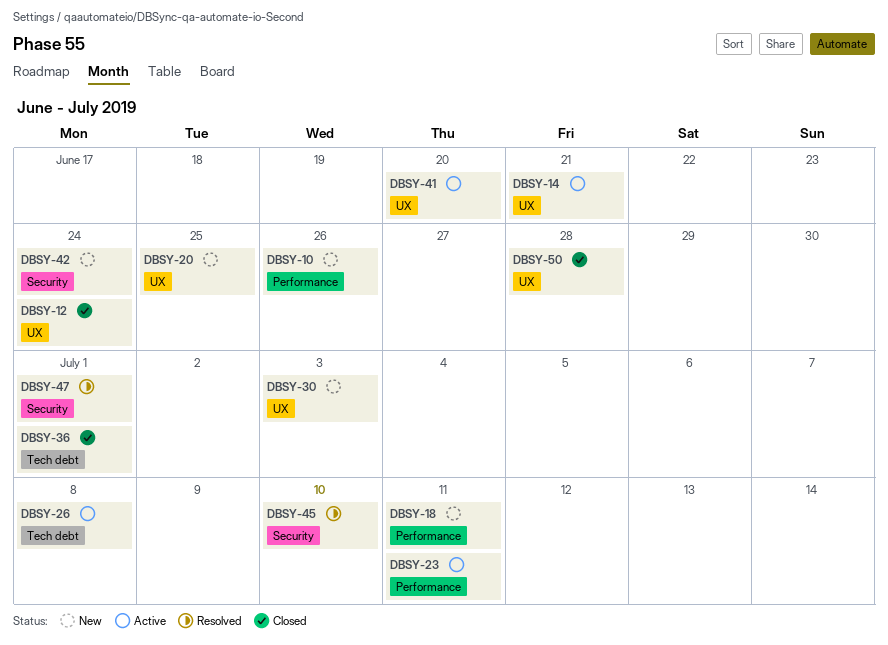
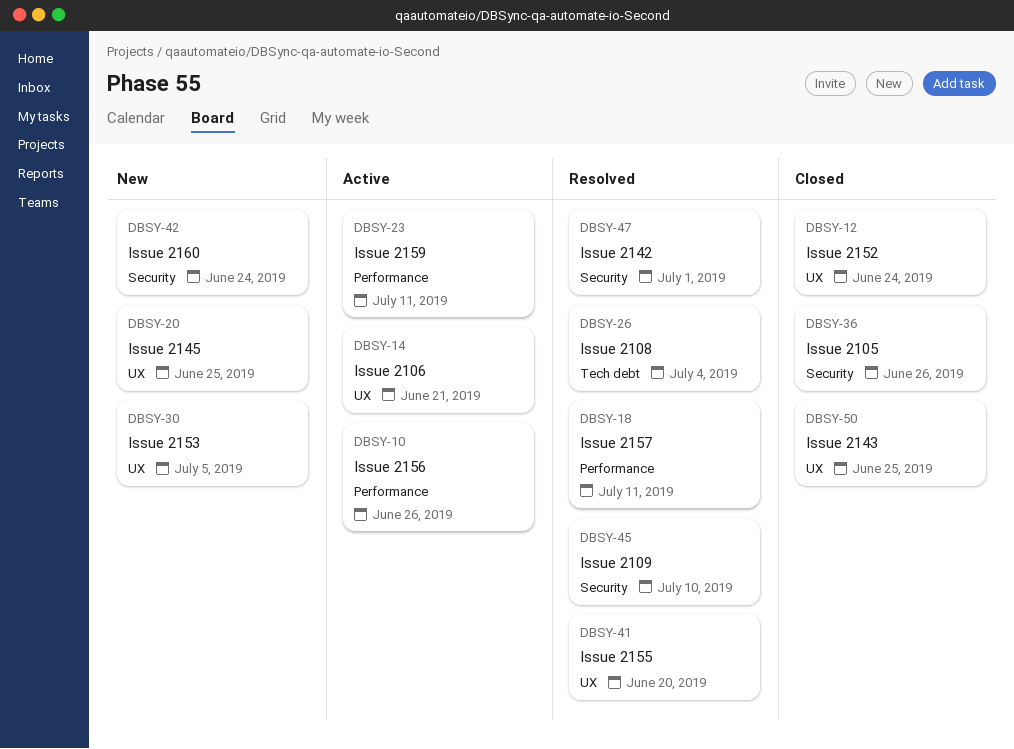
DBSY-10, status: New -> Active
DBSY-18, status: New -> Resolved
DBSY-26, status: Active -> Resolved
DBSY-26, due: Jul 8 -> Jul 4
DBSY-30, due: Jul 3 -> Jul 5
DBSY-36, label: Tech debt -> Security
DBSY-36, due: Jul 1 -> Jun 26
DBSY-41, status: Active -> Resolved
DBSY-50, due: Jun 28 -> Jun 25

